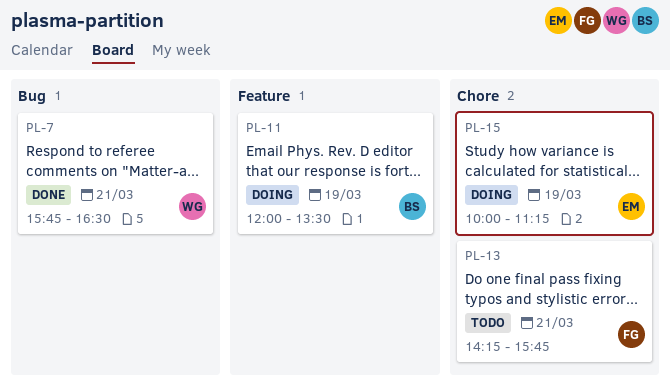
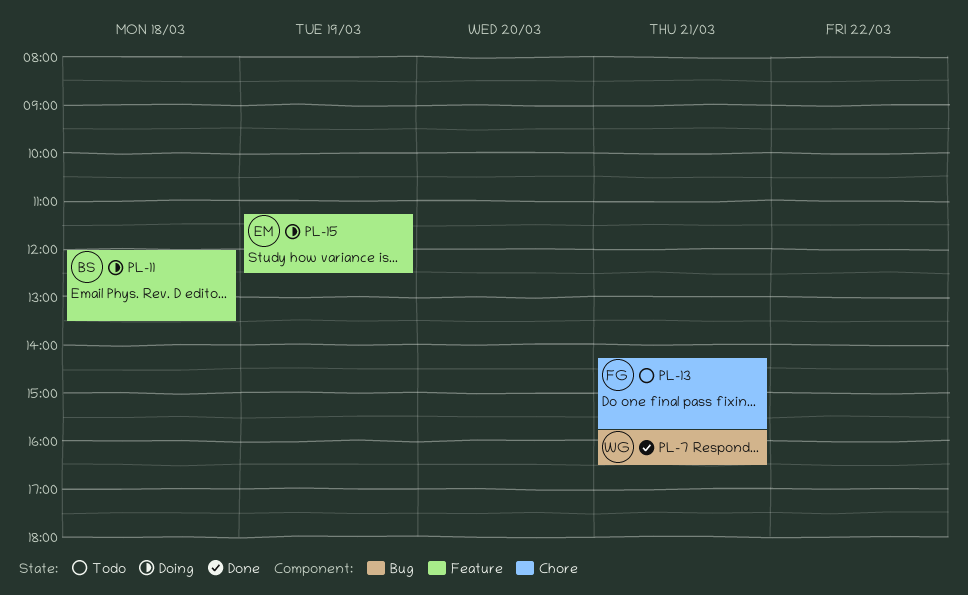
PL-11, day: Mar 19 -> Mar 18
PL-15, label: Chore -> Feature
PL-15, begins: 10:00 -> 11:15
PL-15, ends: 11:15 -> 12:30

